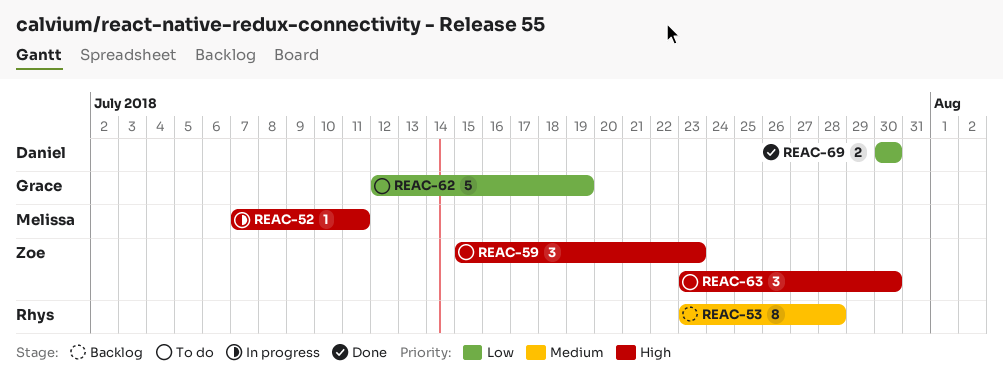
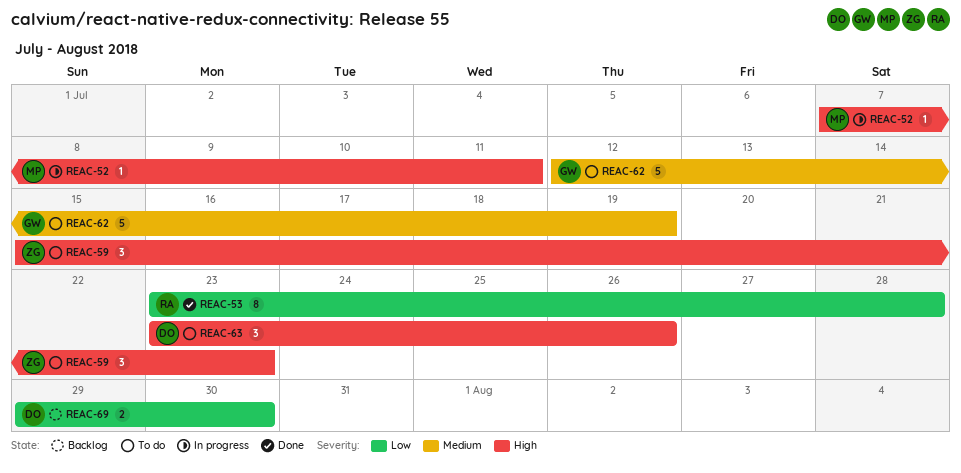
REAC-53, status: Backlog -> Done
REAC-53, priority: Medium -> Low
REAC-62, priority: Low -> Medium
REAC-63, owner: Zoe -> Daniel
REAC-63, due: Jul 30 -> Jul 26
REAC-69, status: Done -> Backlog
REAC-69, start: Jul 30 -> Jul 29

